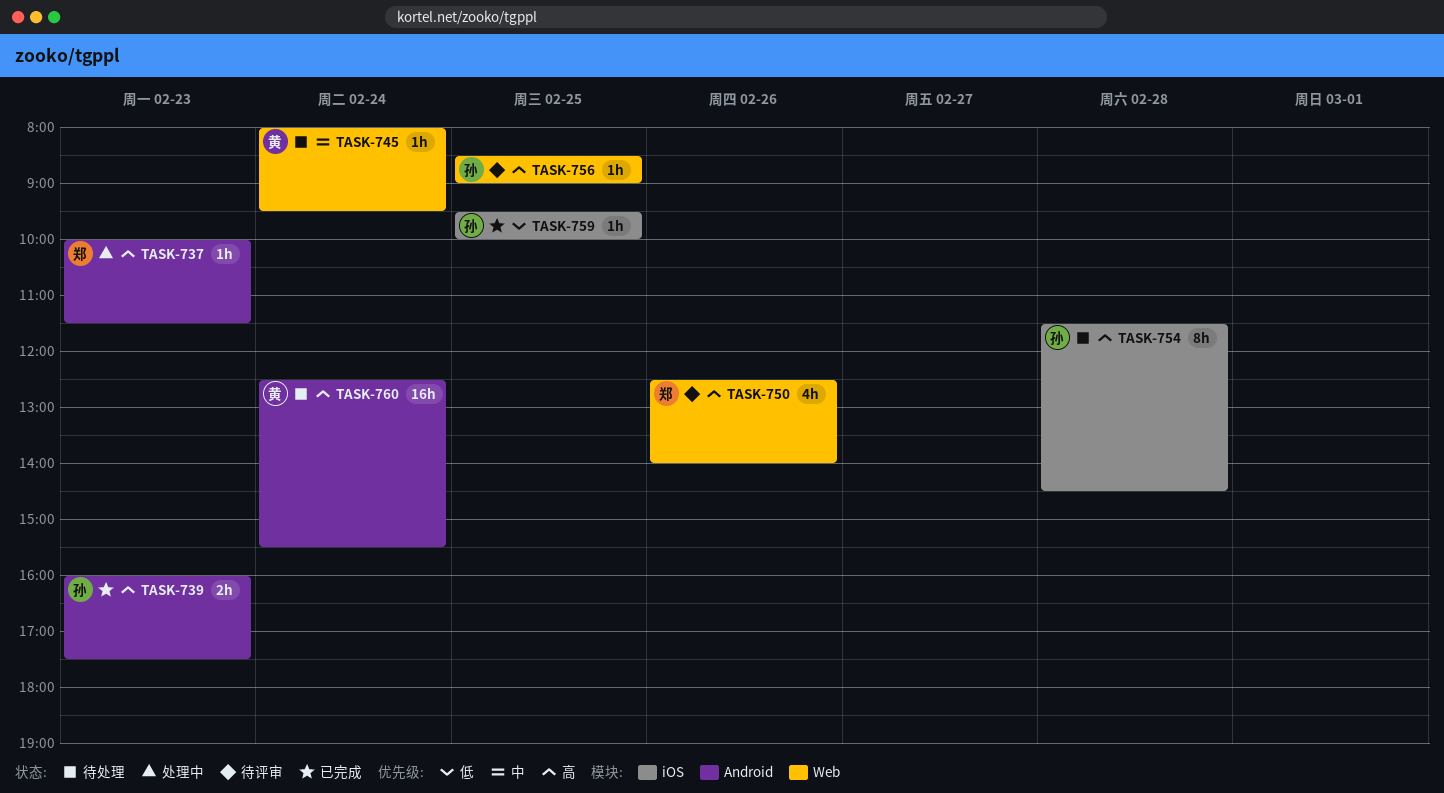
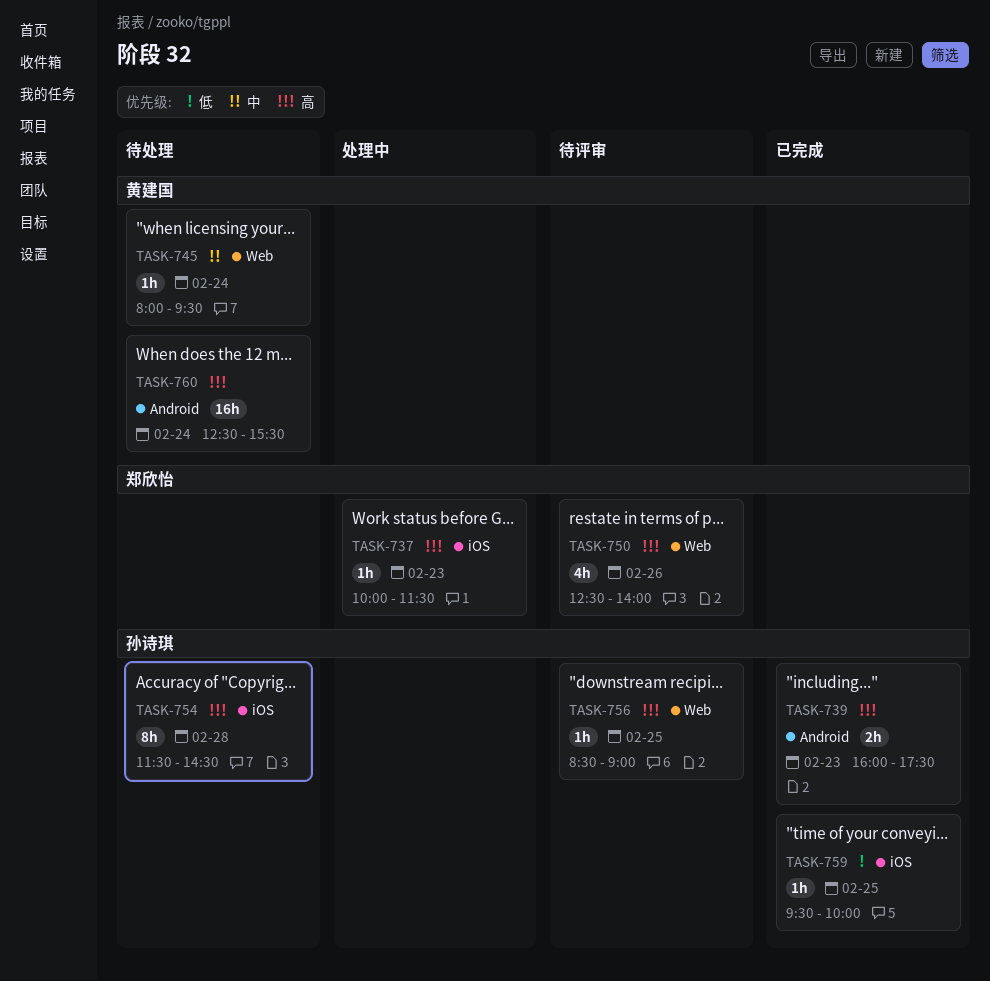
TASK-737, label: Android -> iOS

